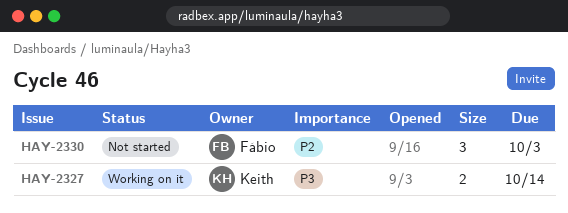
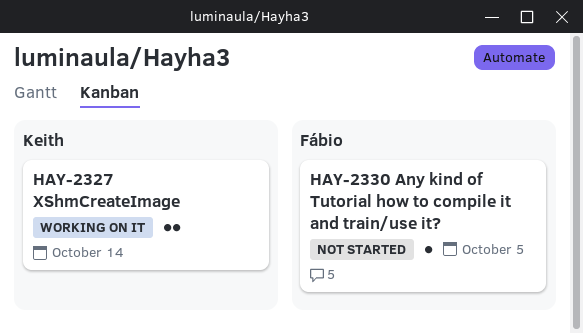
HAY-2330, estimate: 3 -> 1
HAY-2330, due: Oct 3 -> Oct 5

